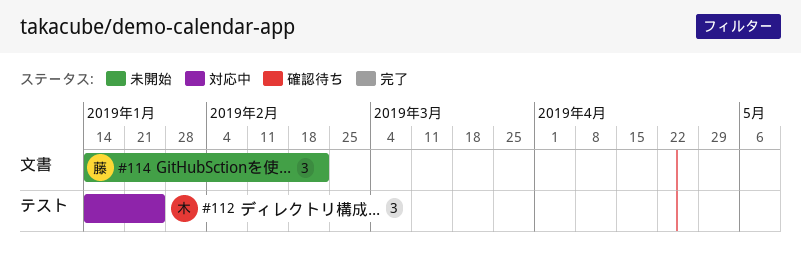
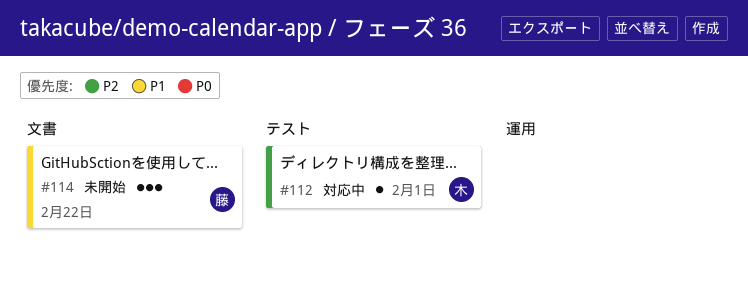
#112, estimate: 3 -> 1
#112, due: Jan 25 -> Feb 1

